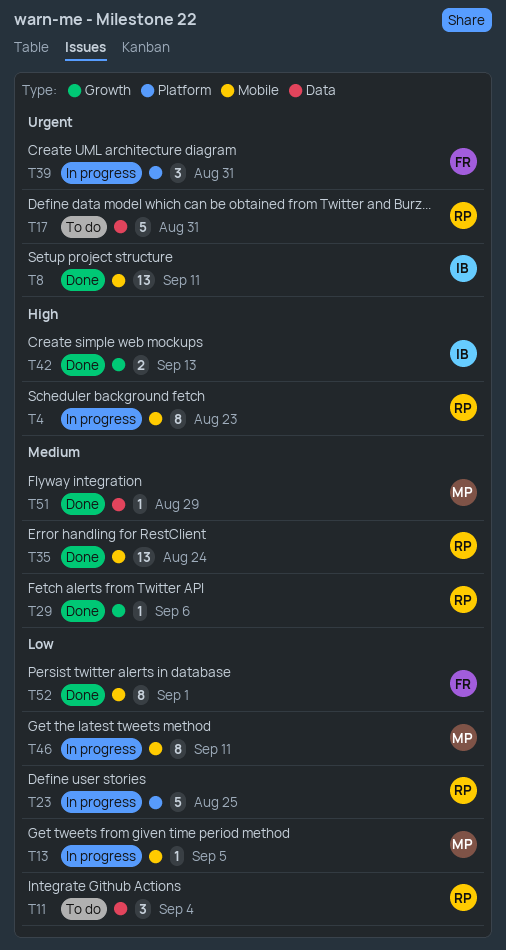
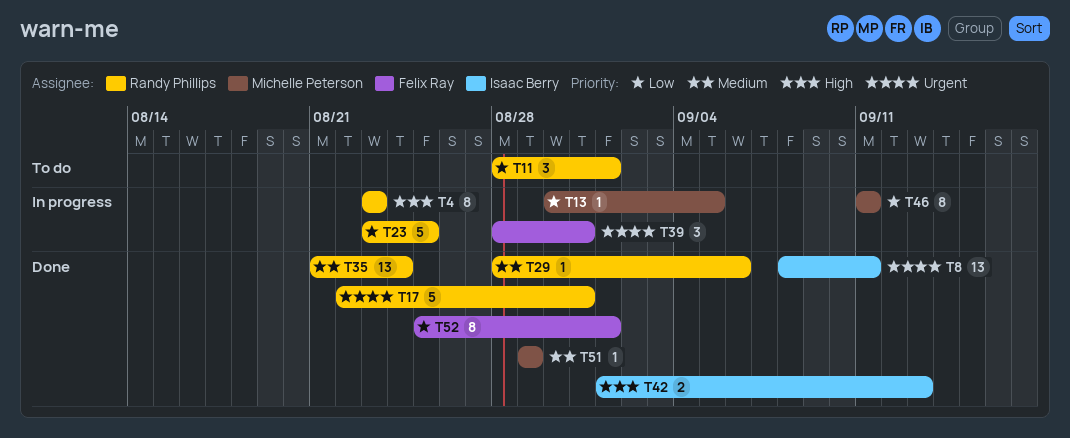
T11, due: Sep 4 -> Sep 1
T17, status: To do -> Done

